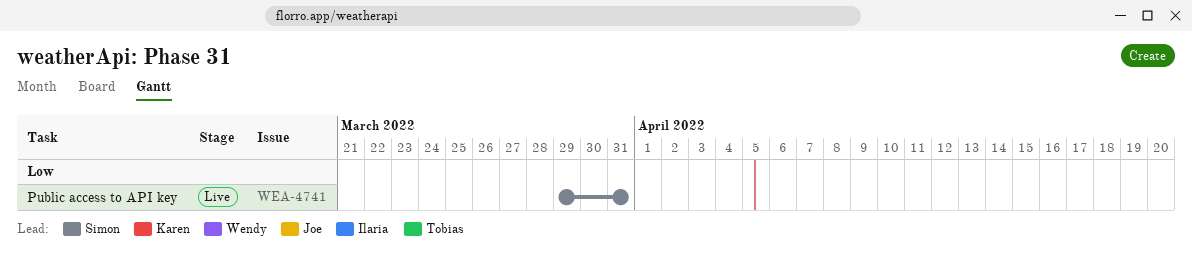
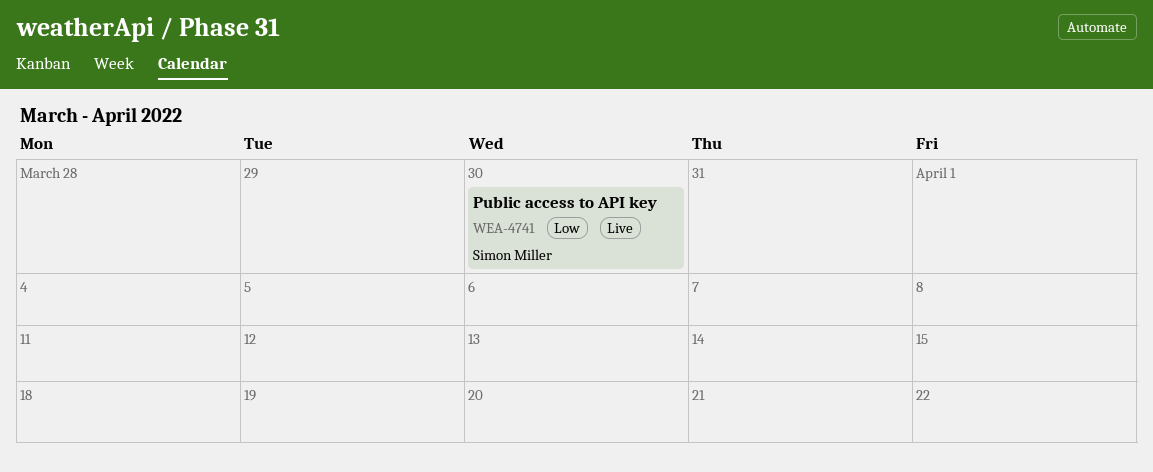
WEA-4741, due: Mar 31 -> Mar 30

